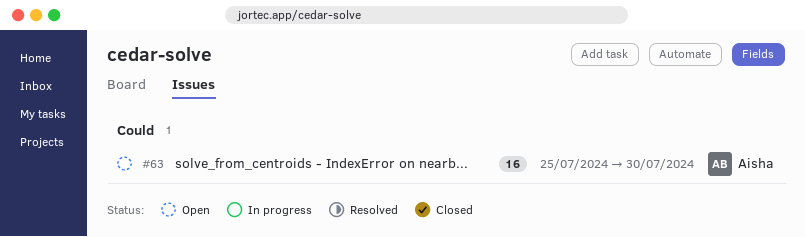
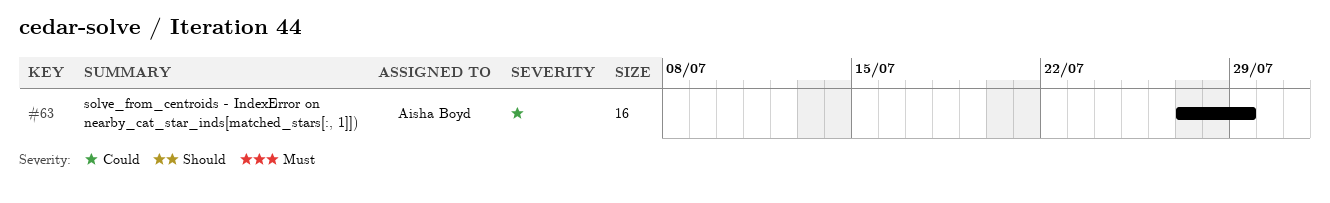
#63, start: Jul 25 -> Jul 27
#63, due: Jul 30 -> Jul 29

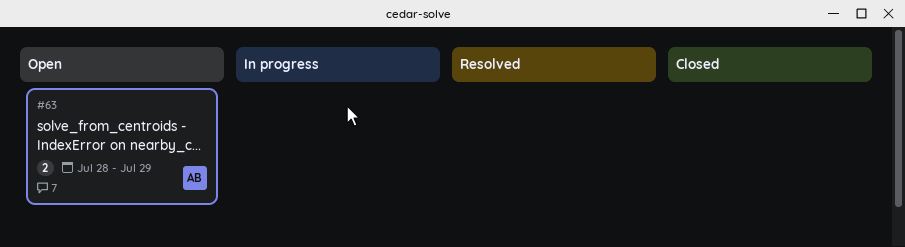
#63, estimate: 16 -> 2
#63, start: Jul 27 -> Jul 28

